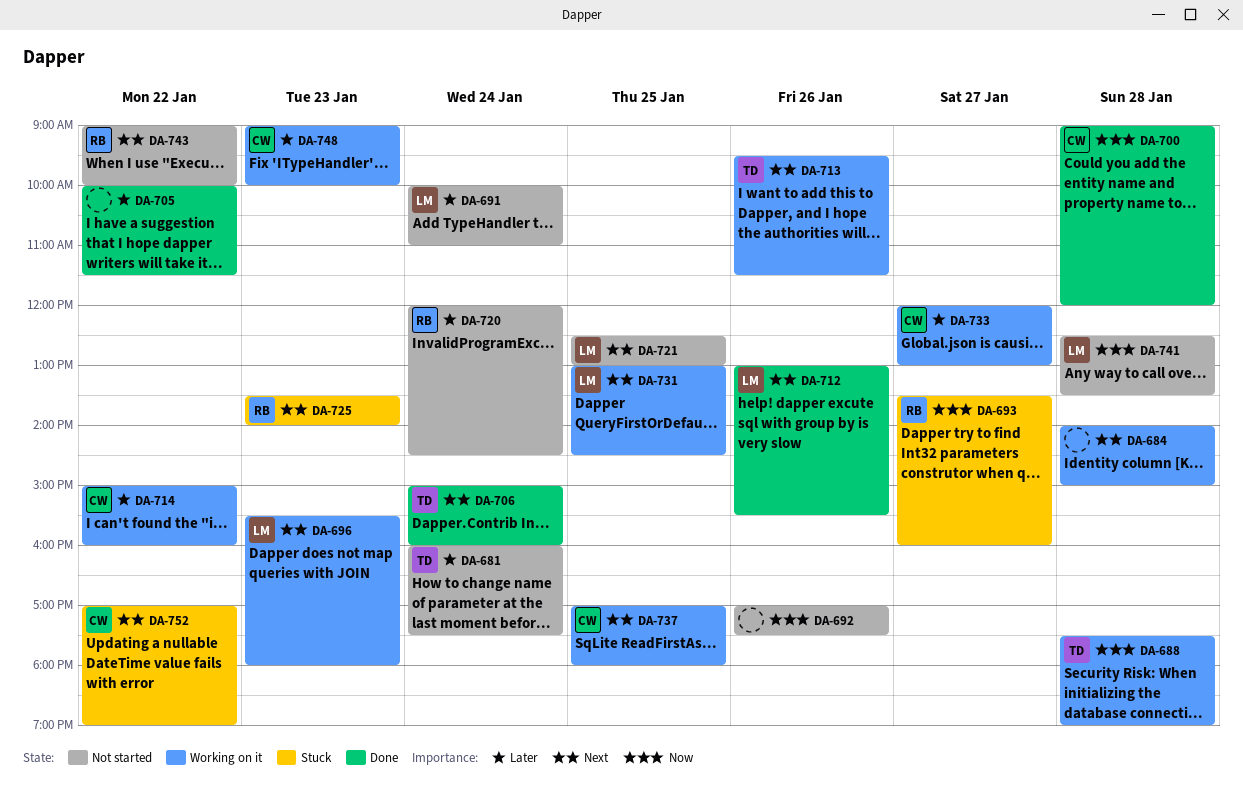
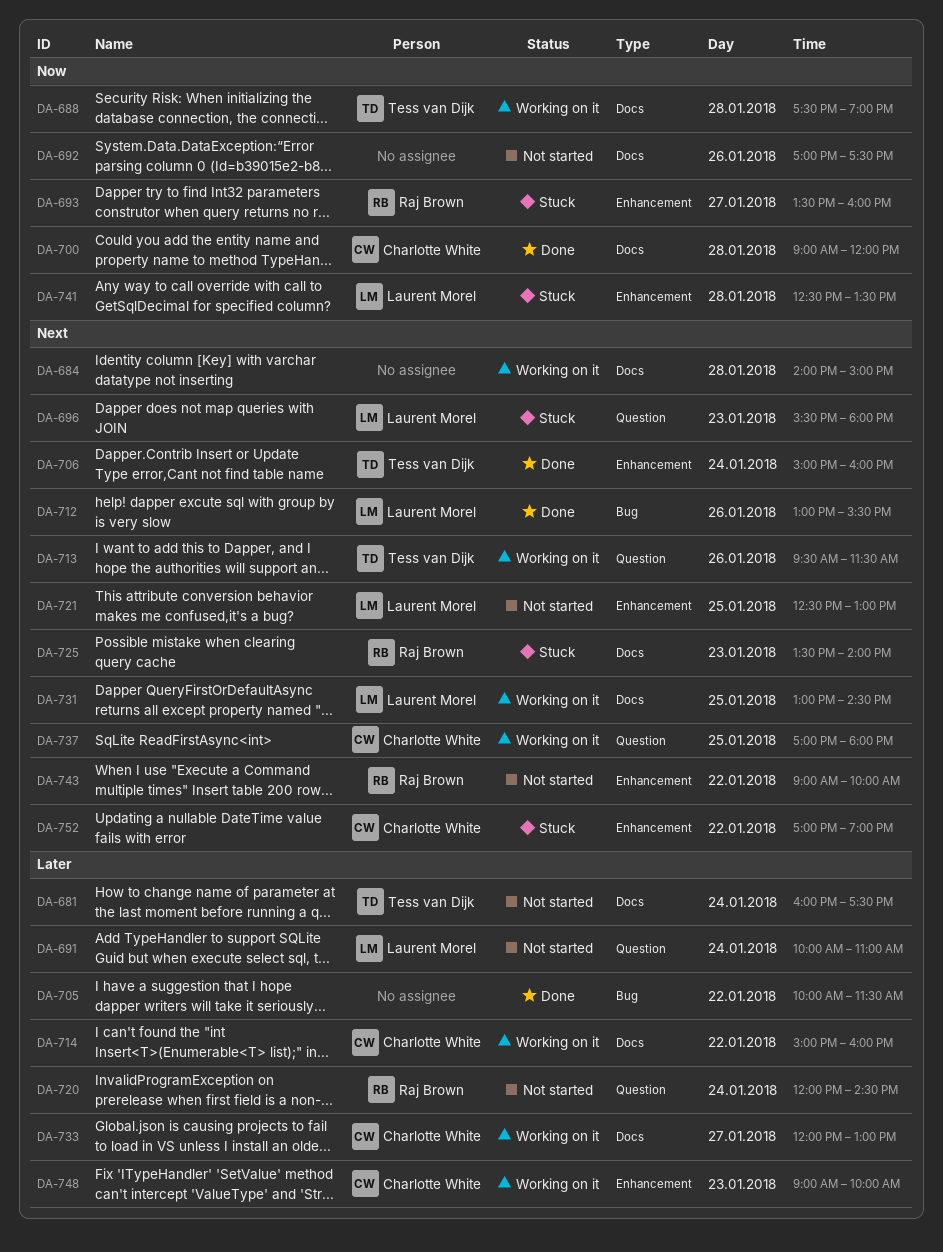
DA-696, status: Working on it -> Stuck
DA-741, status: Not started -> Stuck

